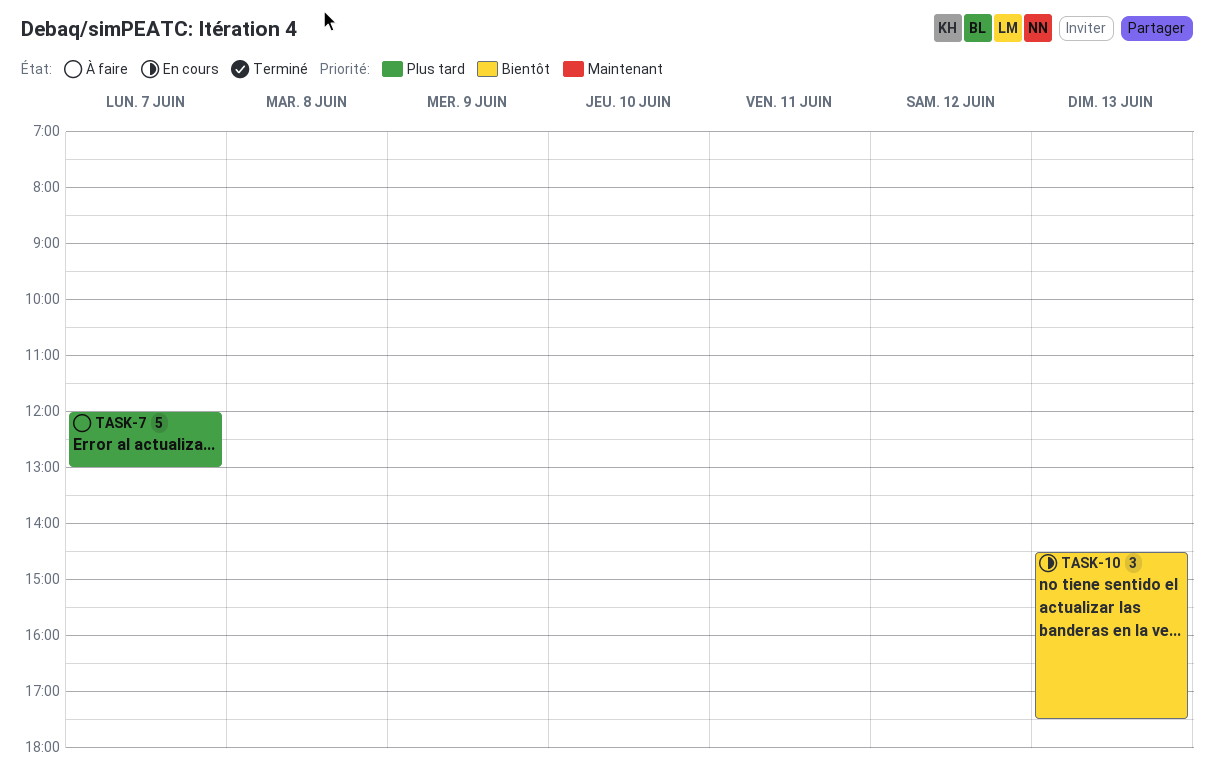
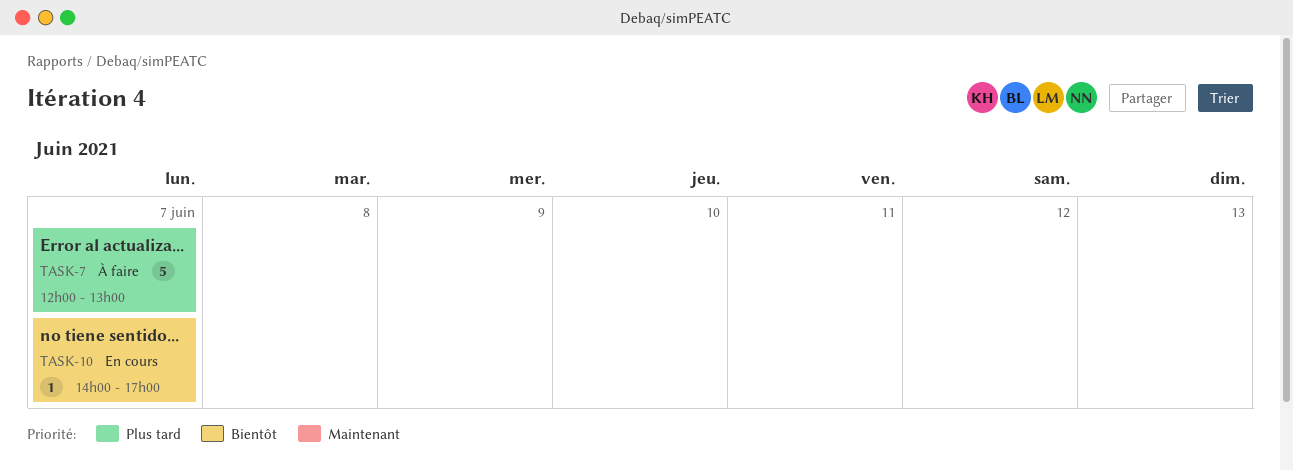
TASK-10, estimate: 3 -> 1
TASK-10, day: Jun 13 -> Jun 7
TASK-10, begins: 14:30 -> 14:00
TASK-10, ends: 17:30 -> 17:00

